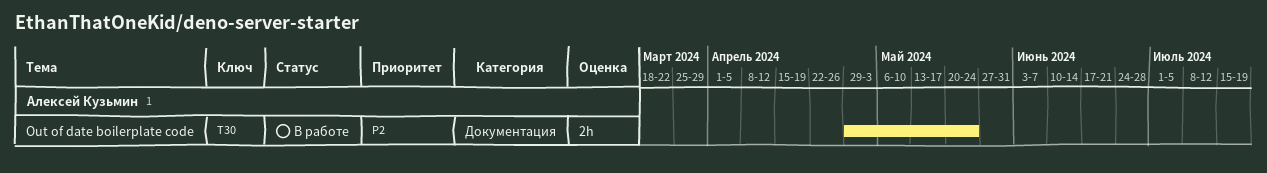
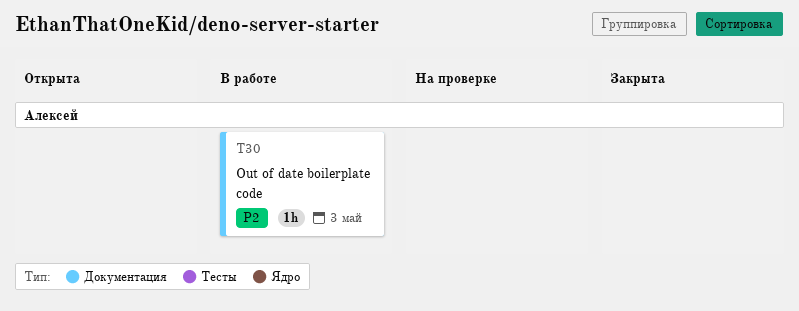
T30, estimate: 2h -> 1h
T30, due: May 24 -> May 3

